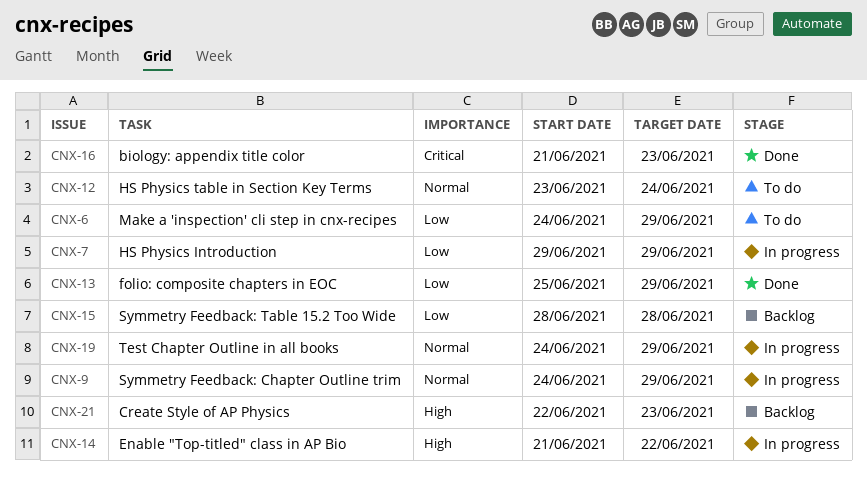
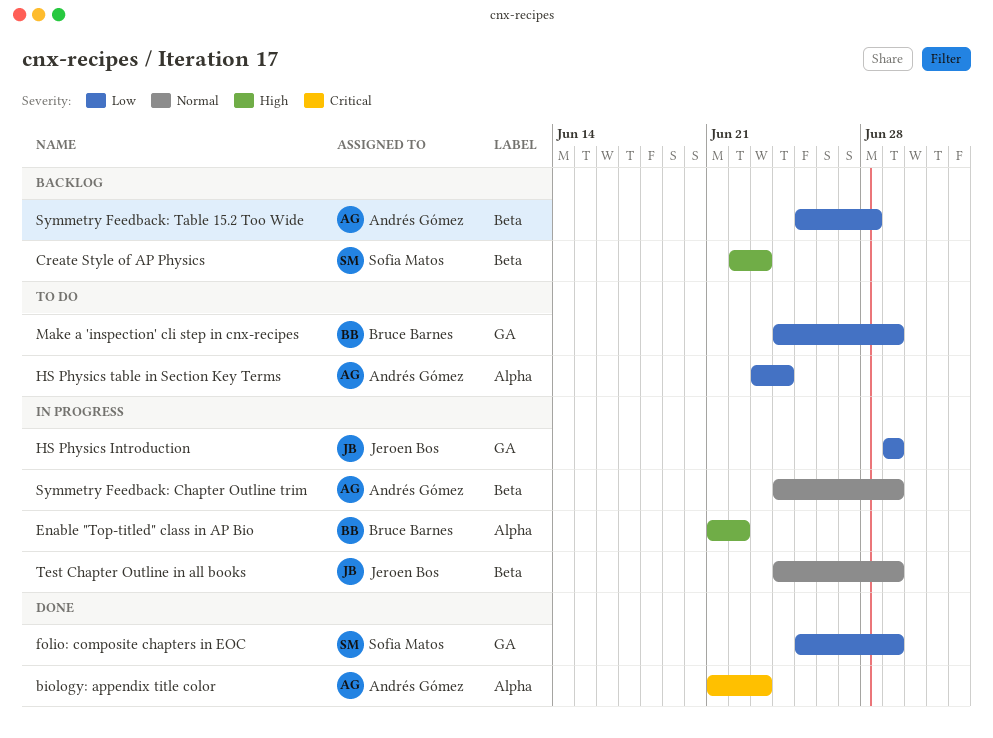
HS Physics table in Section Key Terms, priority: Normal -> Low
Symmetry Feedback: Table 15.2 Too Wide, start: Jun 28 -> Jun 25

